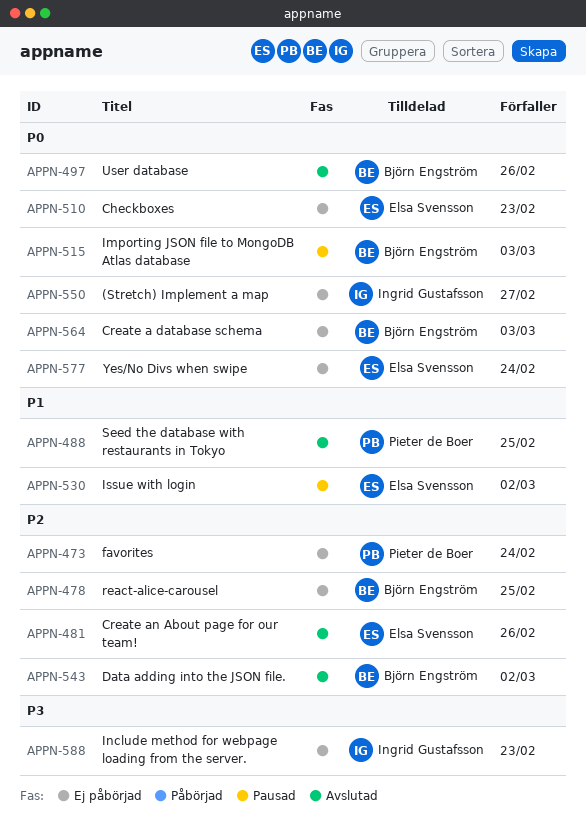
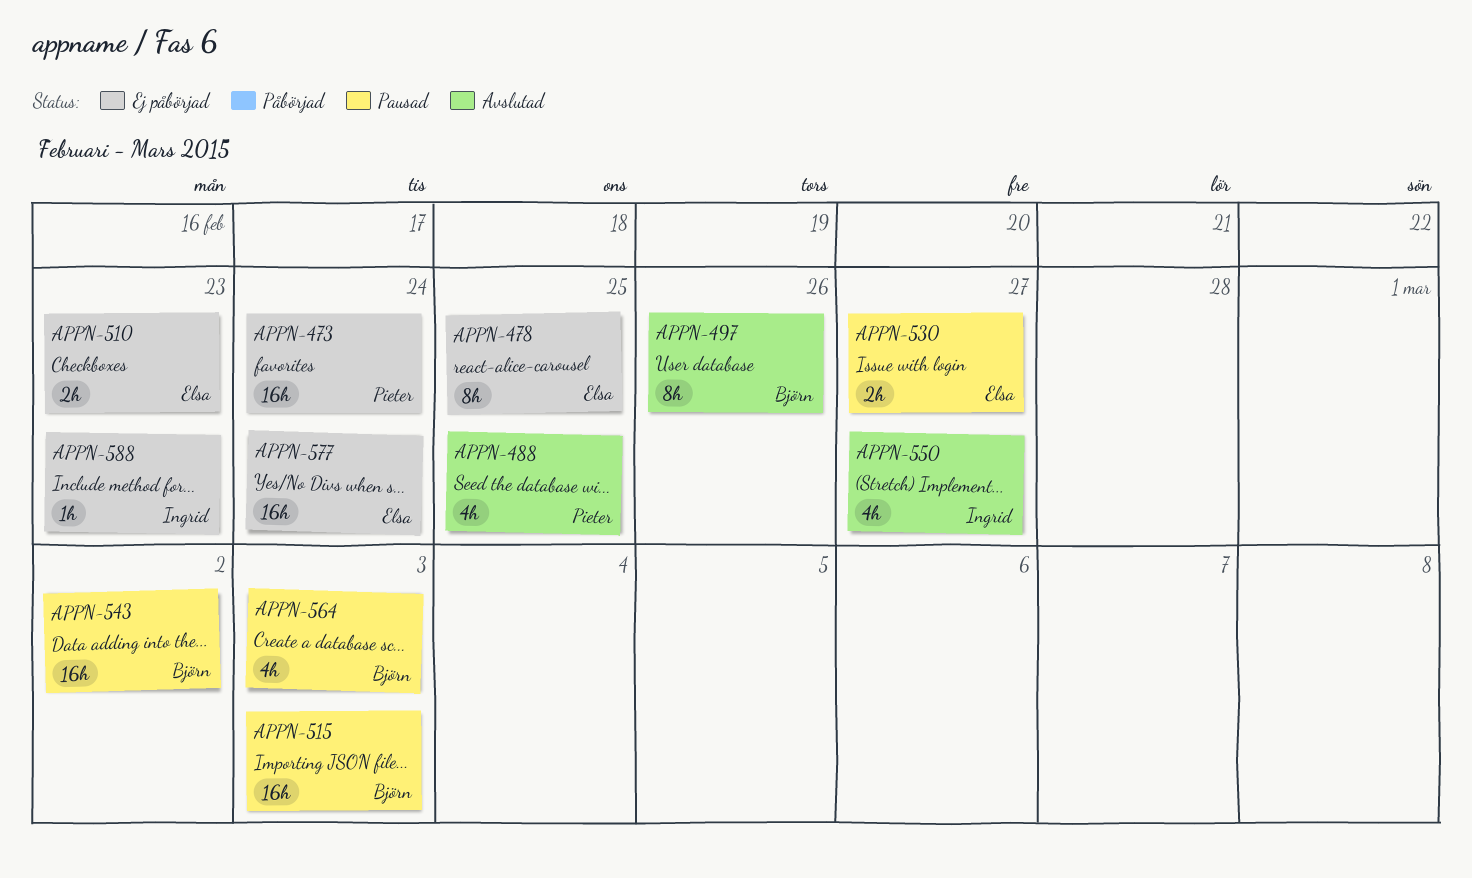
APPN-478, owner: Björn Engström -> Elsa Svensson
APPN-481: present -> none
APPN-530, due: Mar 2 -> Feb 27
APPN-543, status: Avslutad -> Pausad
APPN-550, status: Ej påbörjad -> Avslutad
APPN-564, status: Ej påbörjad -> Pausad

